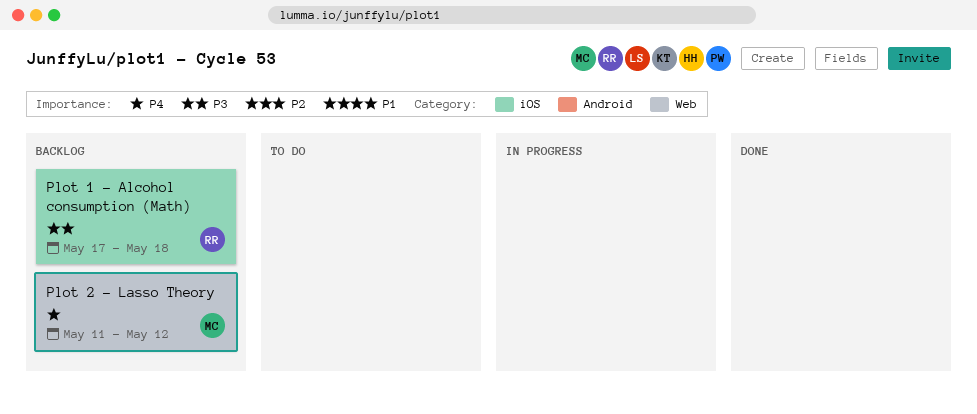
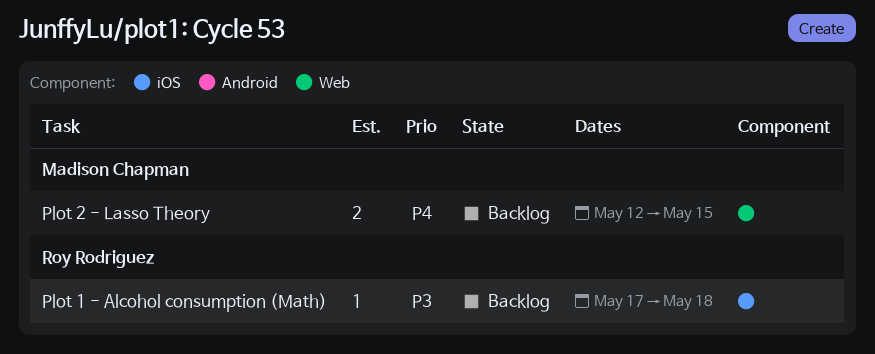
Plot 2 - Lasso Theory, start: May 11 -> May 12
Plot 2 - Lasso Theory, due: May 12 -> May 15

